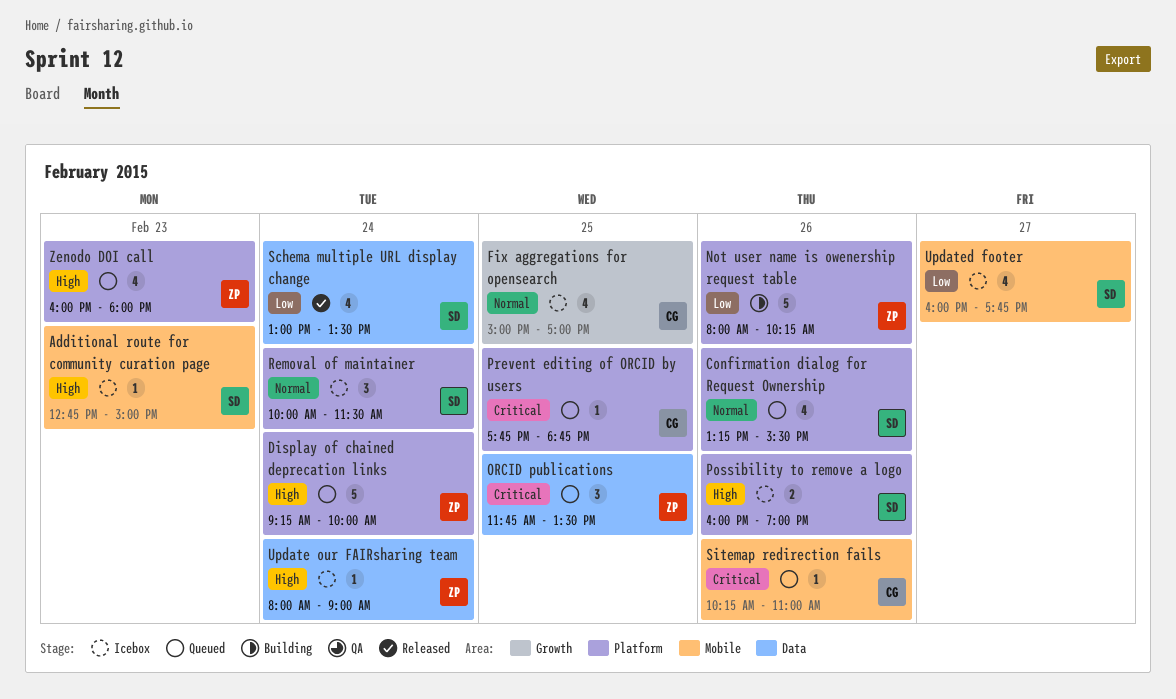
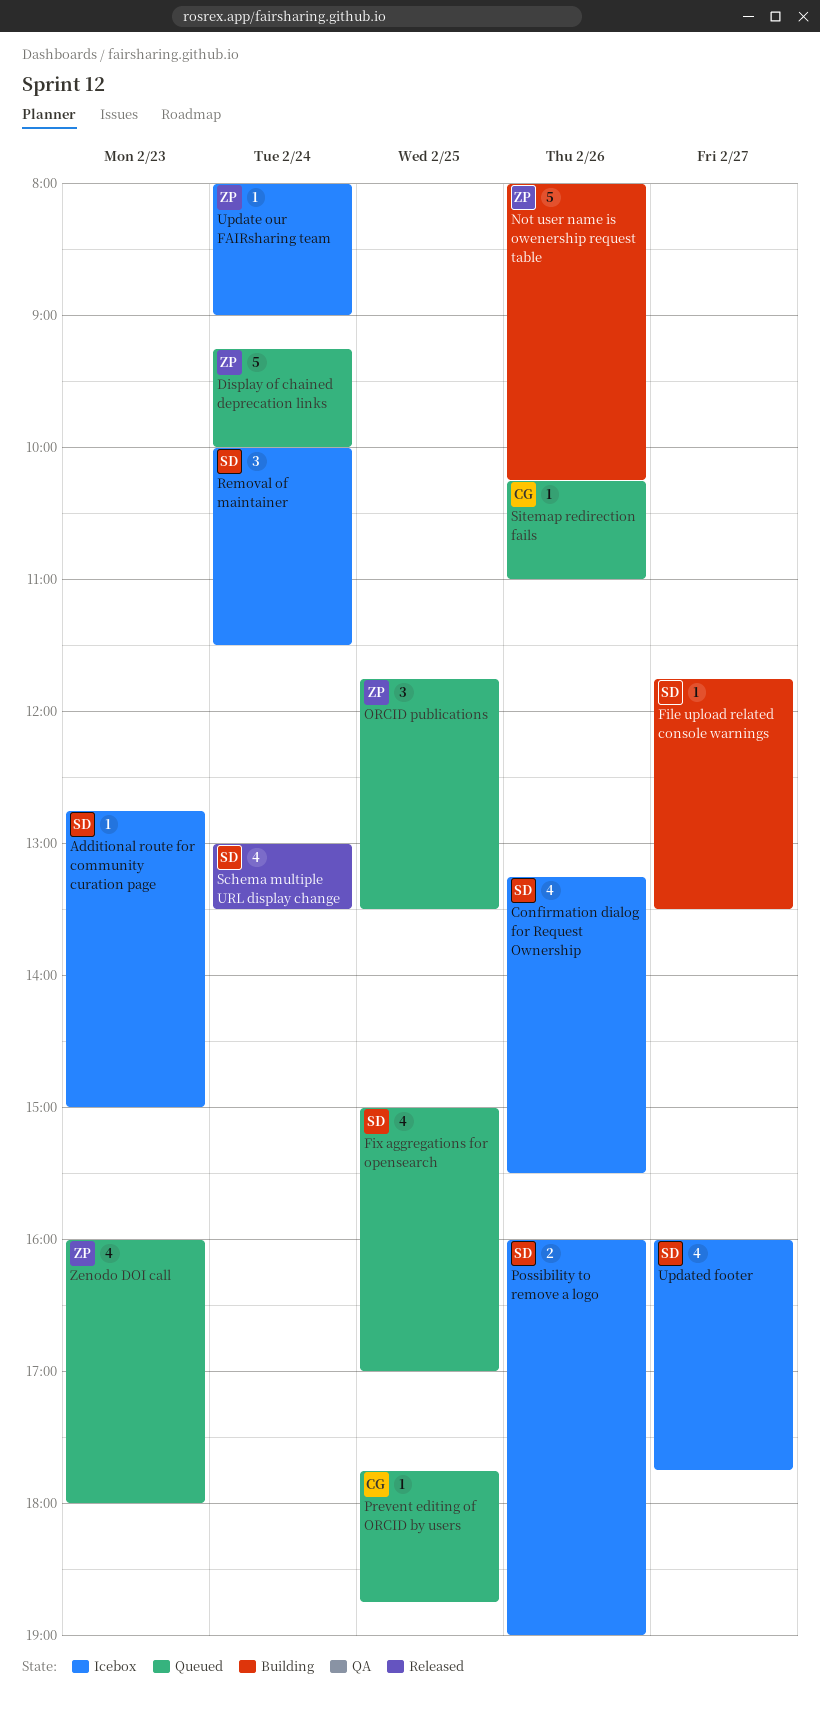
Confirmation dialog for Request Ownership, status: Queued -> Icebox
File upload related console warnings: none -> present
Fix aggregations for opensearch, status: Icebox -> Queued
Fix aggregations for opensearch, owner: CG -> SD

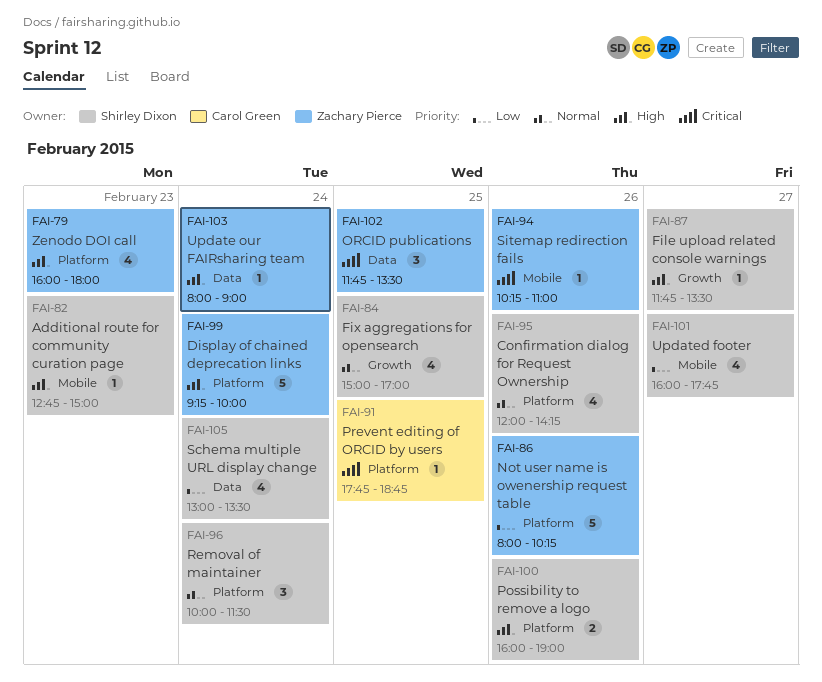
Confirmation dialog for Request Ownership, begins: 13:15 -> 12:00
Confirmation dialog for Request Ownership, ends: 15:30 -> 14:15
Sitemap redirection fails, owner: Carol Green -> Zachary Pierce

